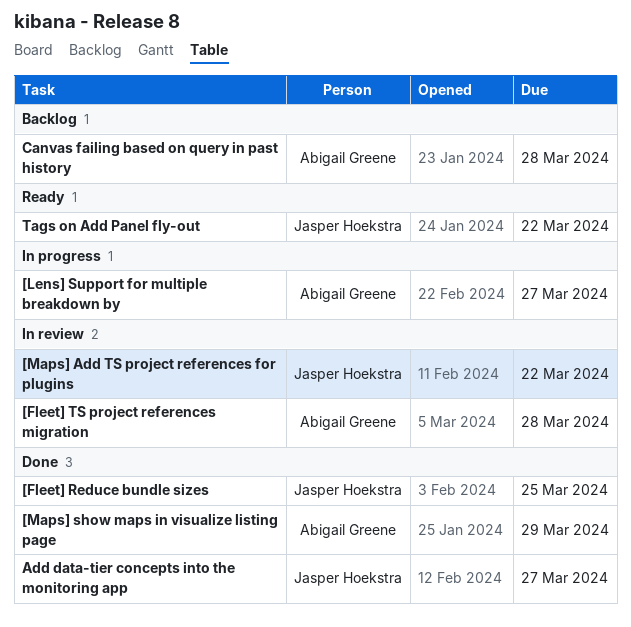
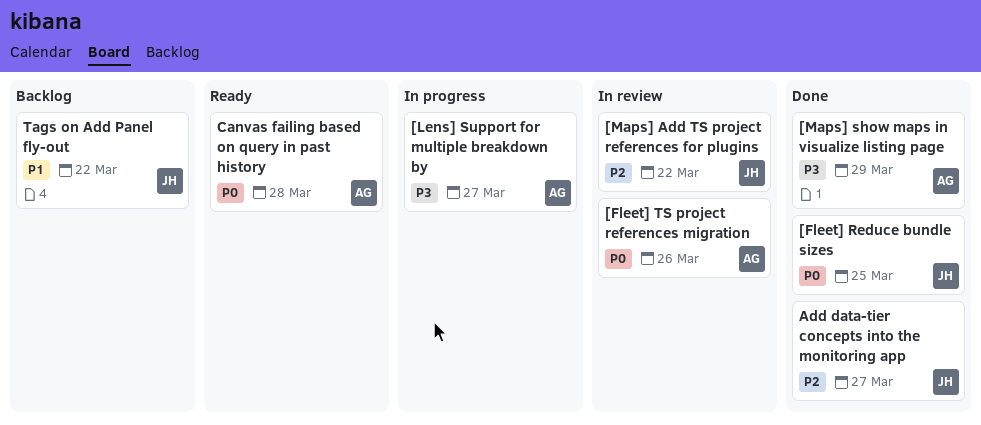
[Fleet] TS project references migration, due: Mar 28 -> Mar 26
Canvas failing based on query in past history, status: Backlog -> Ready
Tags on Add Panel fly-out, status: Ready -> Backlog

